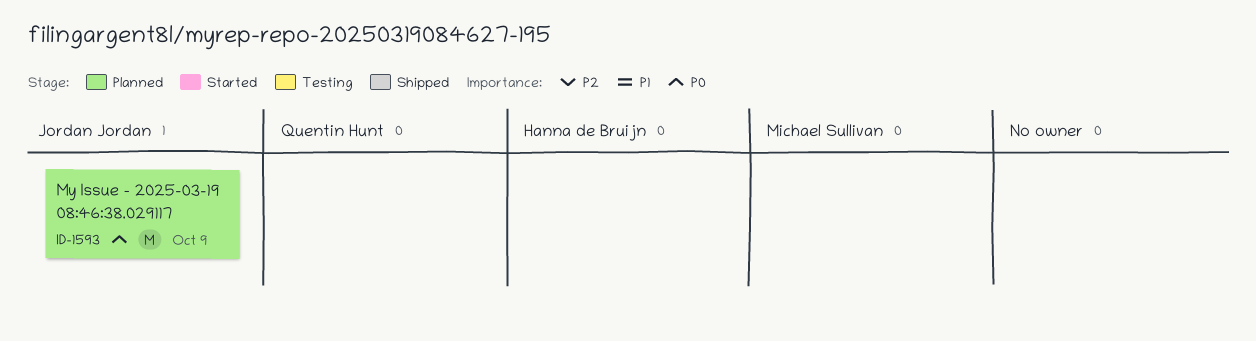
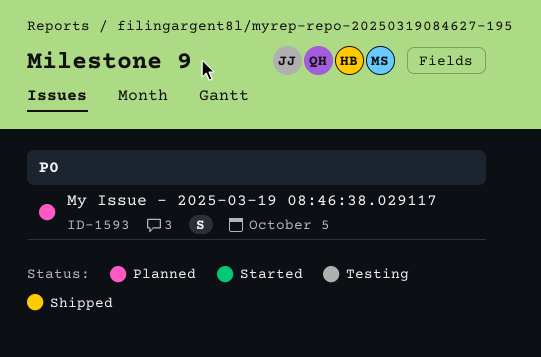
ID-1593, estimate: M -> S
ID-1593, due: Oct 9 -> Oct 5

